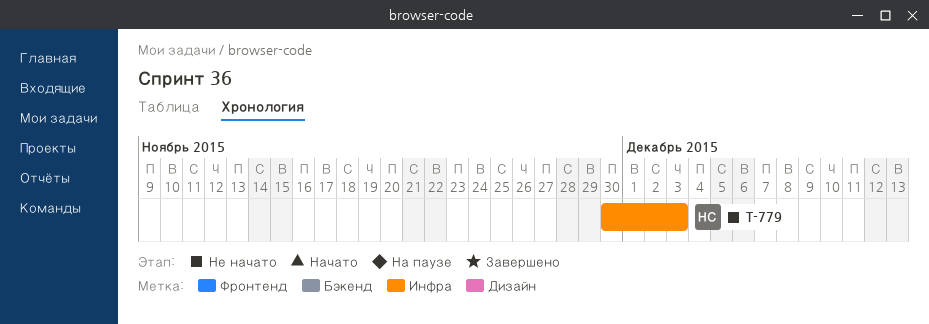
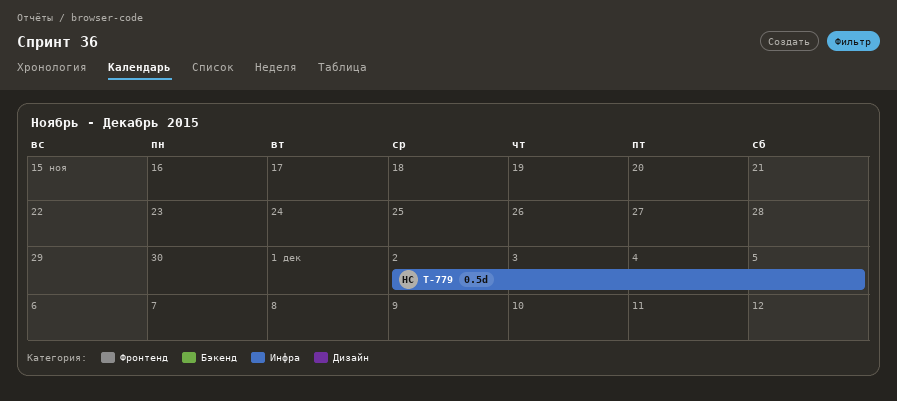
T-779, start: Nov 30 -> Dec 2
T-779, due: Dec 3 -> Dec 5

